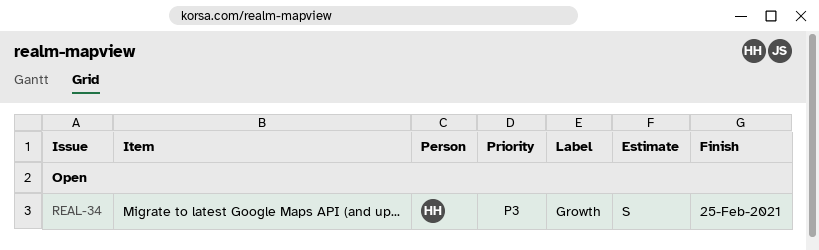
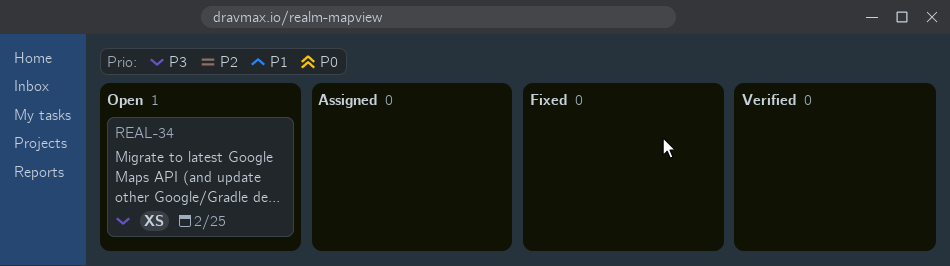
REAL-34, estimate: S -> XS

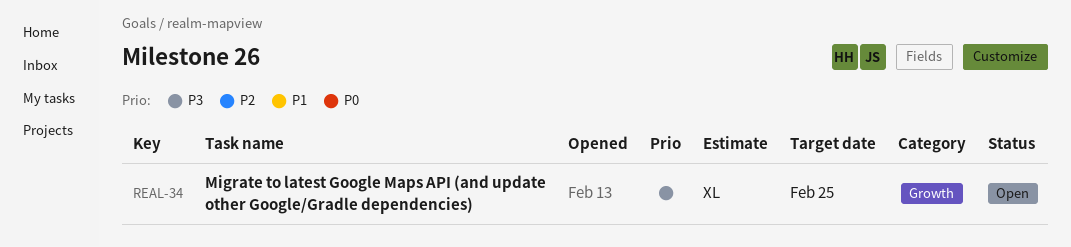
REAL-34, estimate: XS -> XL

